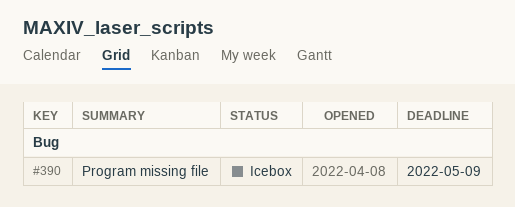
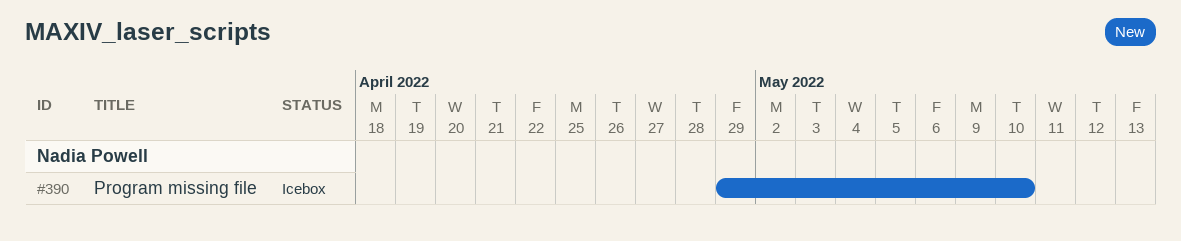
#390, due: May 9 -> May 10

